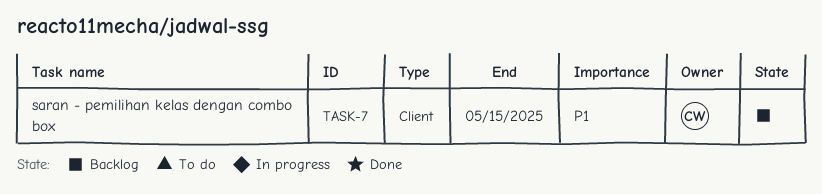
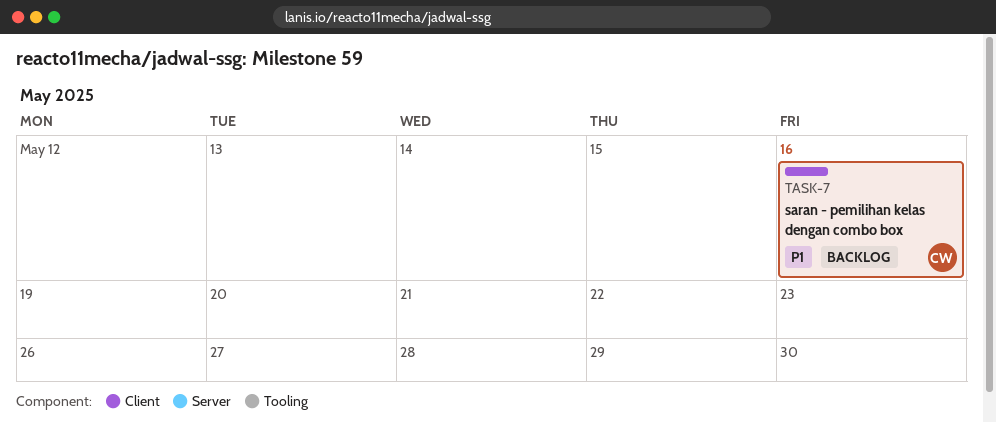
TASK-7, due: May 15 -> May 16

